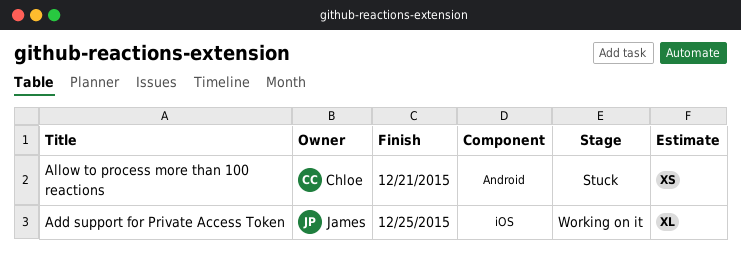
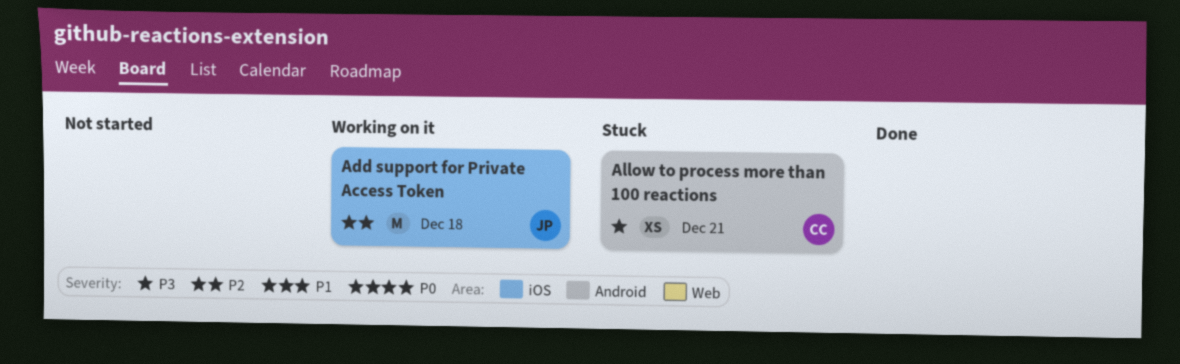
Add support for Private Access Token, estimate: XL -> M
Add support for Private Access Token, due: Dec 25 -> Dec 18

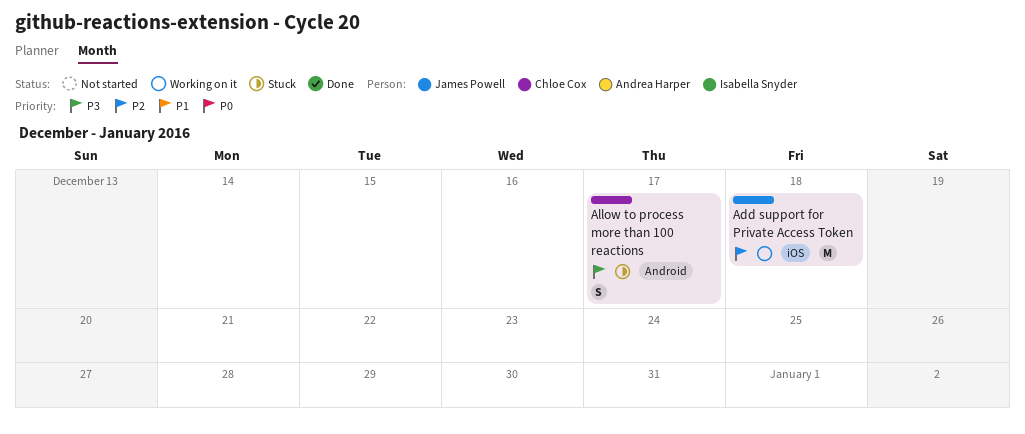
Allow to process more than 100 reactions, estimate: XS -> S
Allow to process more than 100 reactions, due: Dec 21 -> Dec 17

